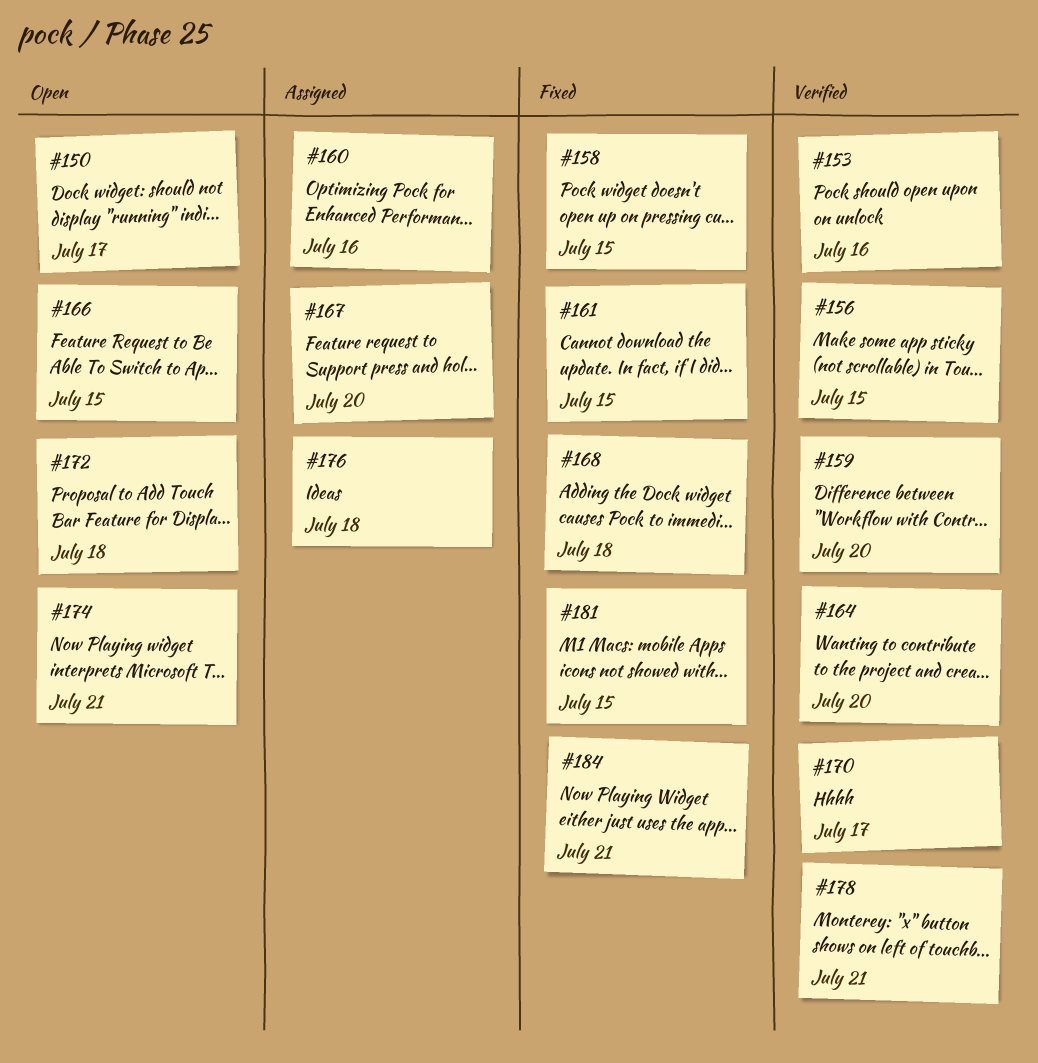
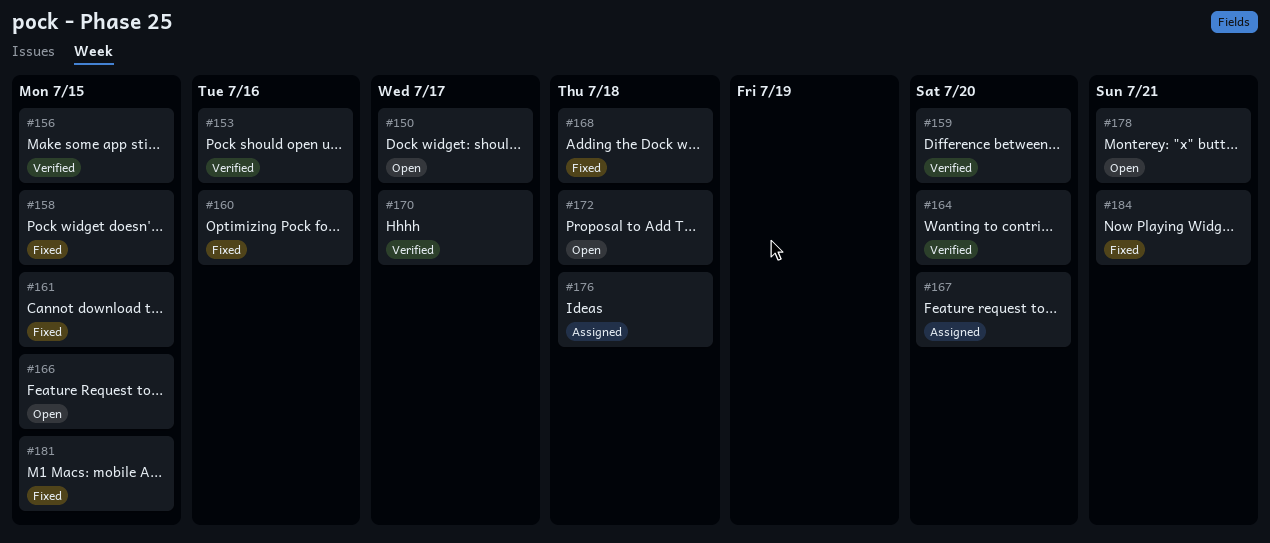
#160, status: Assigned -> Fixed
#174: present -> none
#178, status: Verified -> Open

